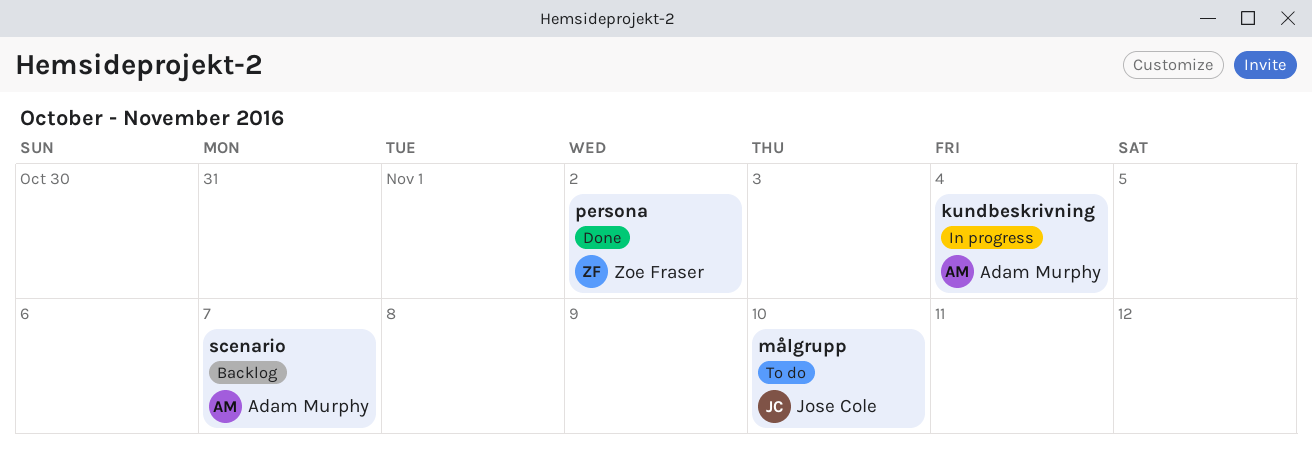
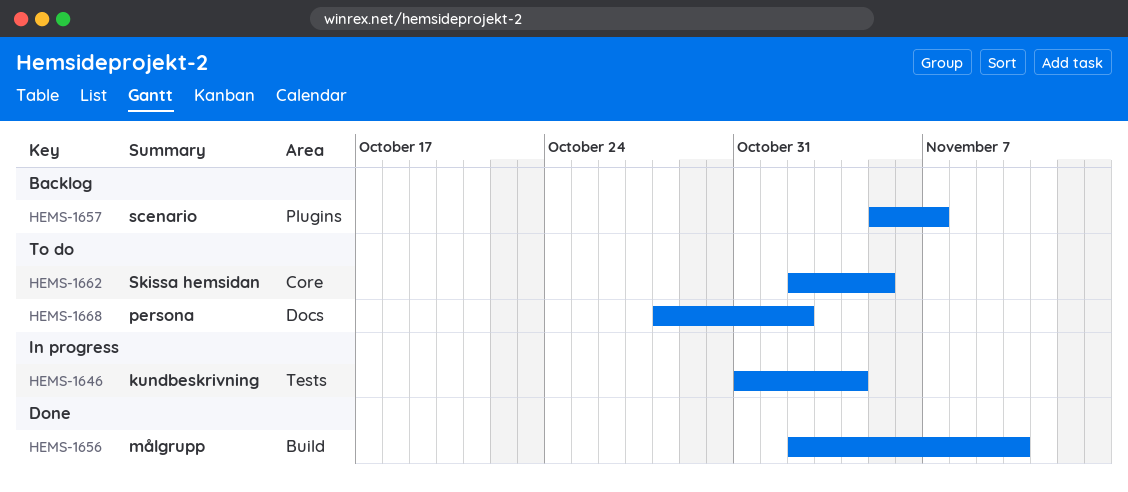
målgrupp, status: To do -> Done
persona, status: Done -> To do
Skissa hemsidan: none -> present

